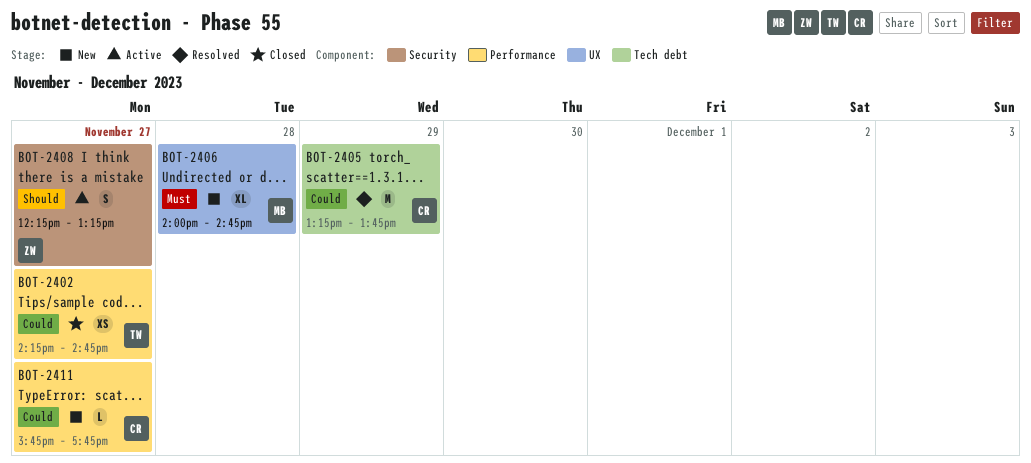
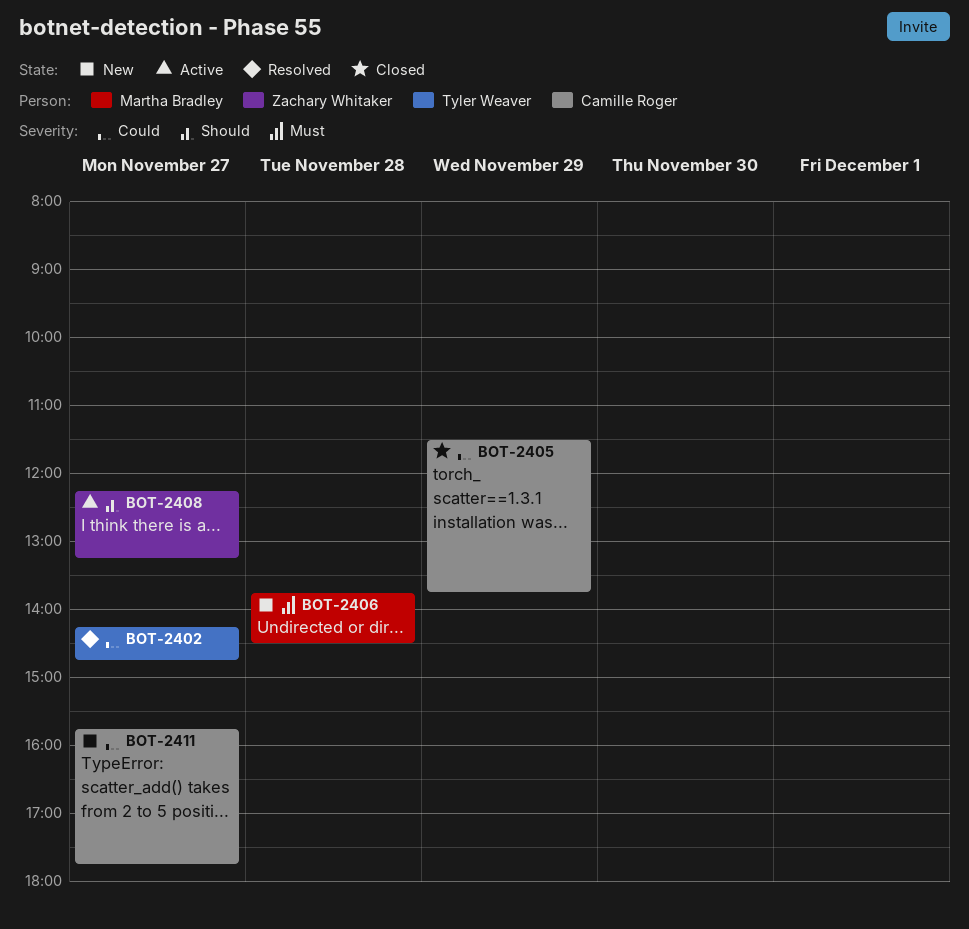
BOT-2402, status: Closed -> Resolved
BOT-2405, status: Resolved -> Closed
BOT-2405, begins: 13:15 -> 11:30
BOT-2406, begins: 14:00 -> 13:45
BOT-2406, ends: 14:45 -> 14:30

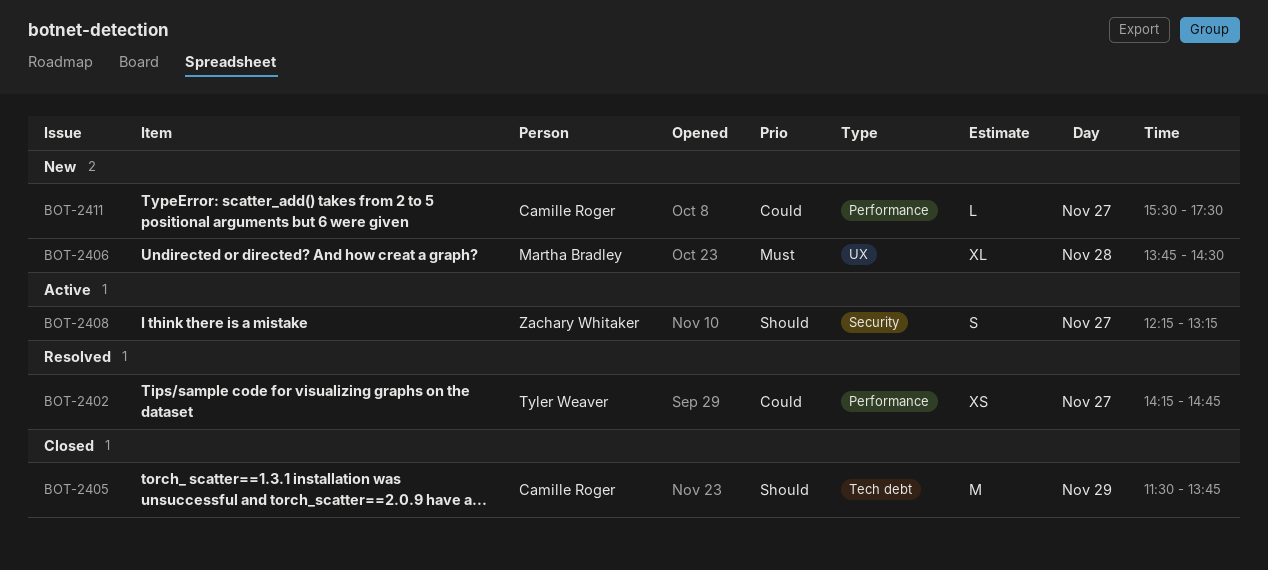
BOT-2405, priority: Could -> Should
BOT-2411, begins: 15:45 -> 15:30
BOT-2411, ends: 17:45 -> 17:30

